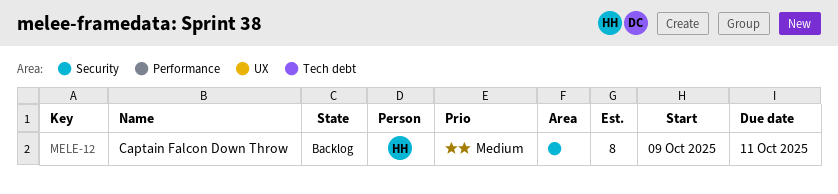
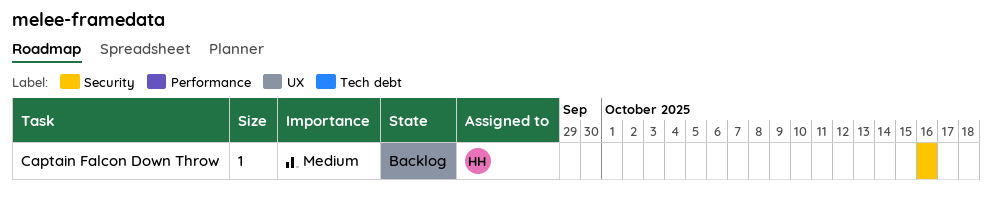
Captain Falcon Down Throw, estimate: 8 -> 1
Captain Falcon Down Throw, start: Oct 9 -> Oct 16
Captain Falcon Down Throw, due: Oct 11 -> Oct 16

